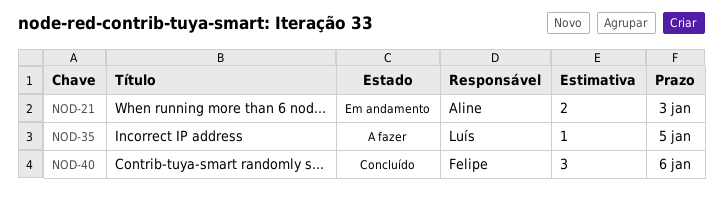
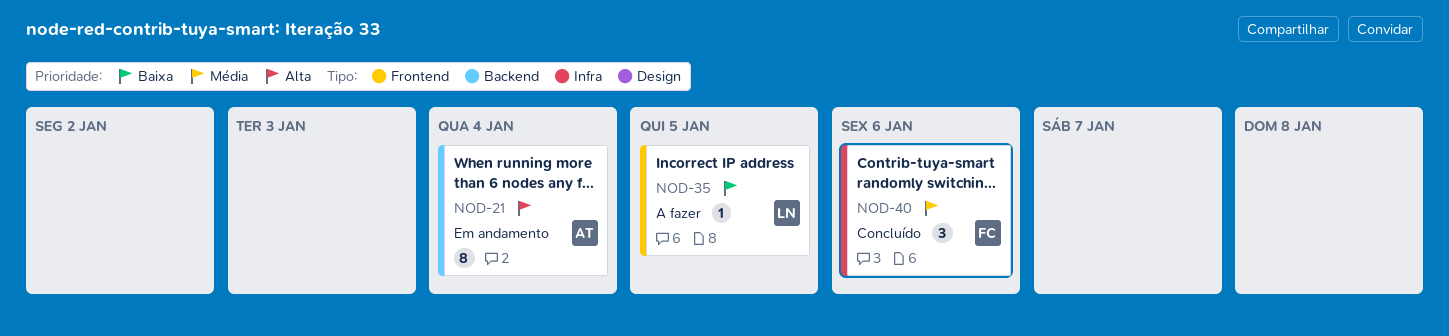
NOD-21, estimate: 2 -> 8
NOD-21, due: Jan 3 -> Jan 4

